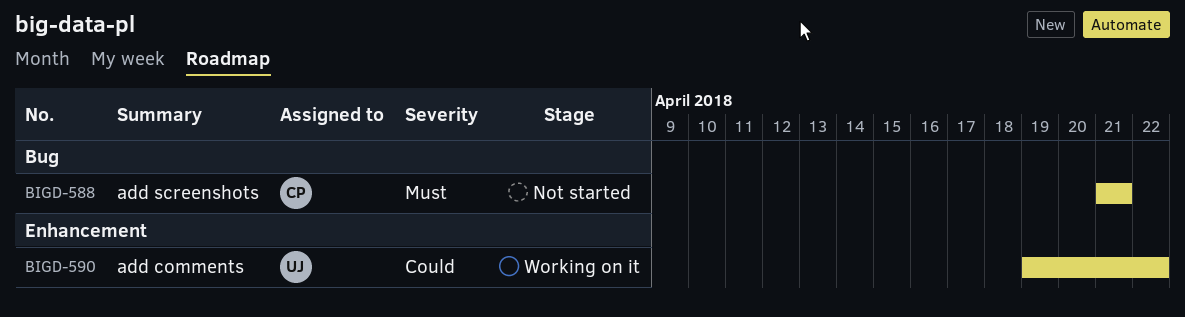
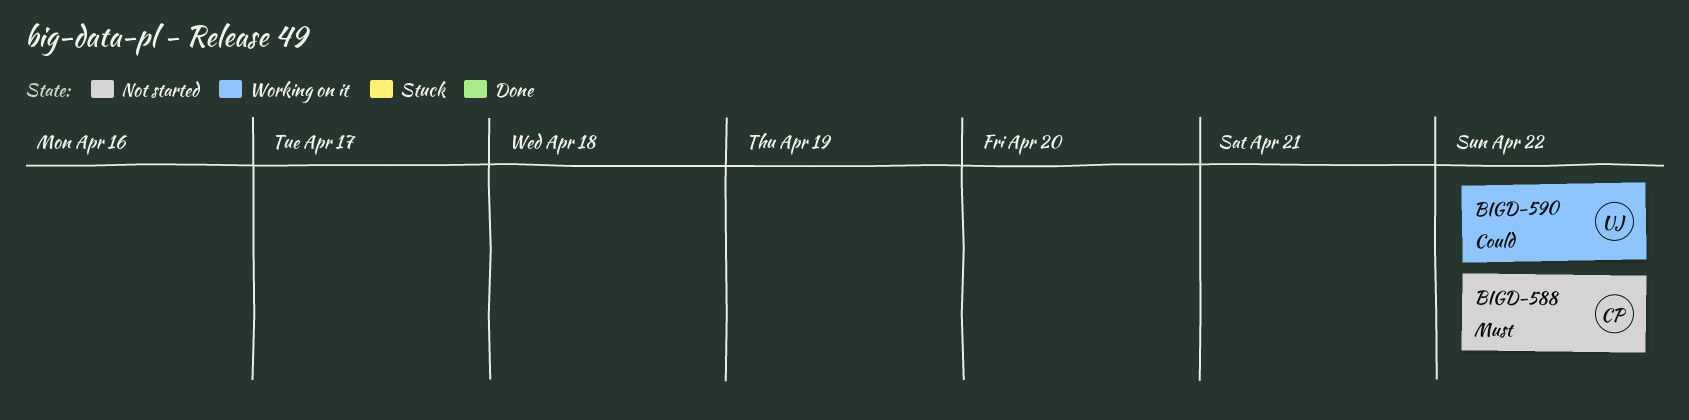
BIGD-588, due: Apr 21 -> Apr 22

